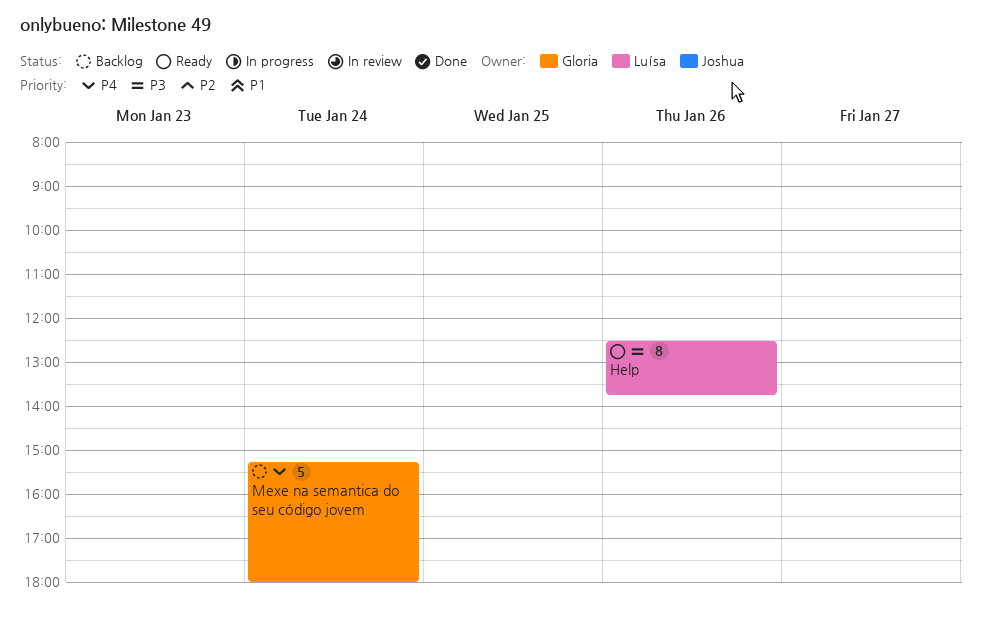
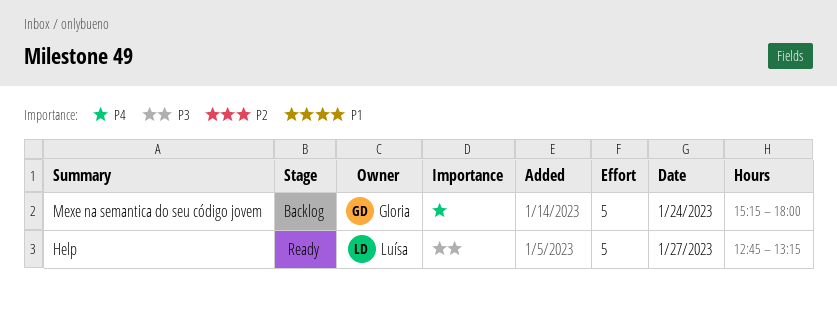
Help, estimate: 8 -> 5
Help, day: Jan 26 -> Jan 27
Help, begins: 12:30 -> 12:45
Help, ends: 13:45 -> 13:15

